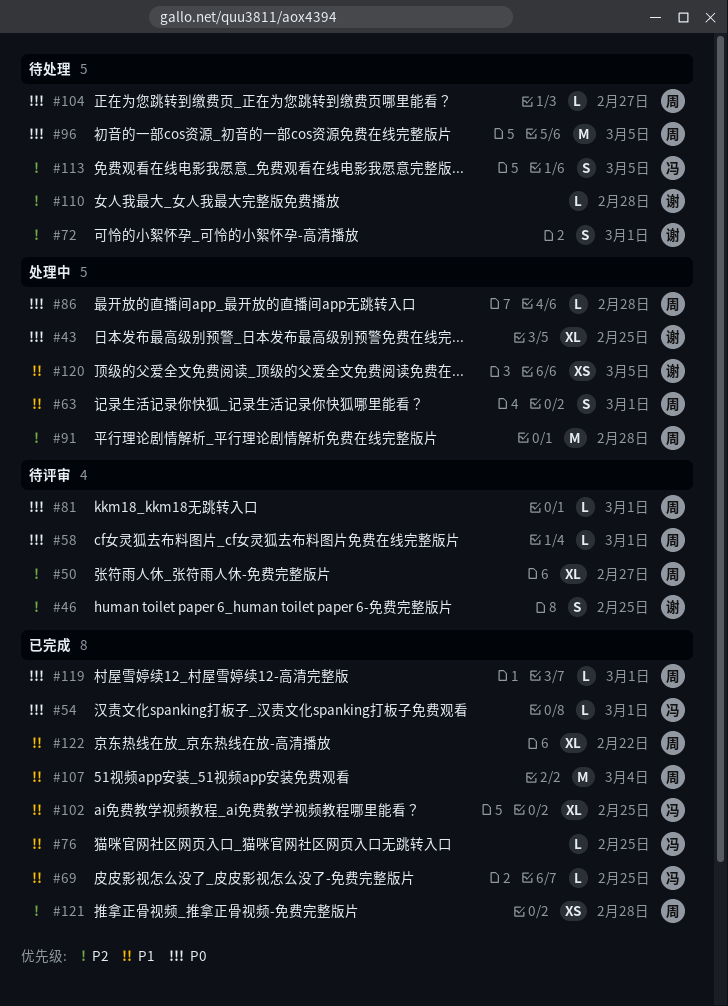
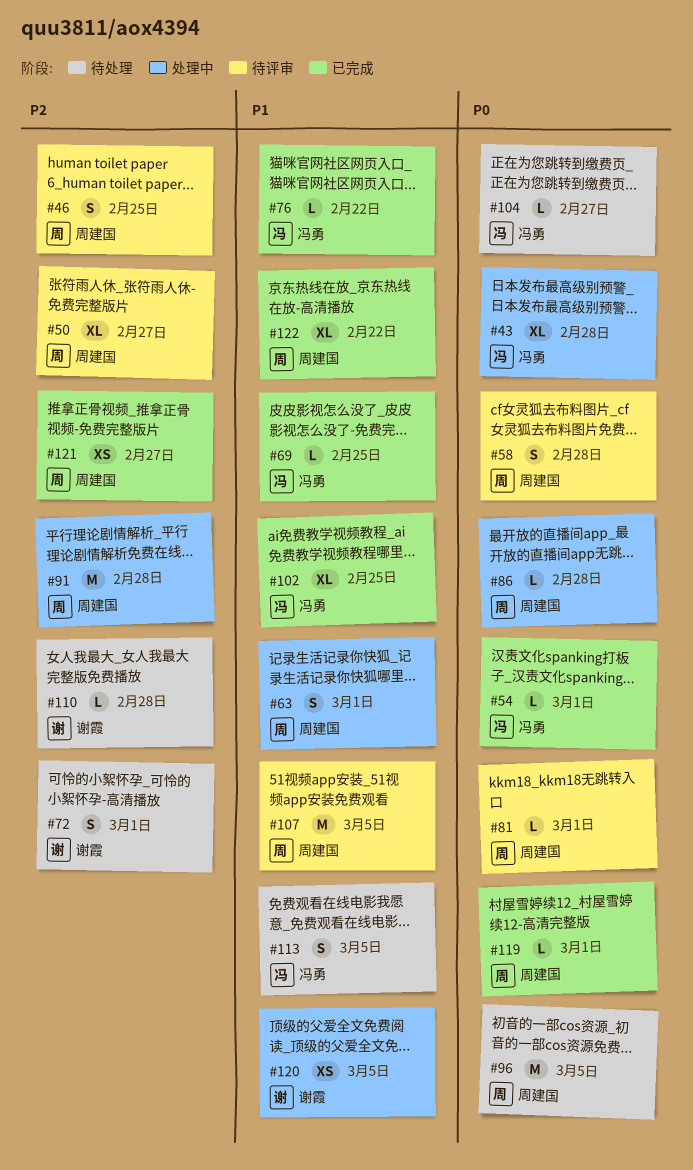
#43, owner: 谢霞 -> 冯勇
#43, due: Feb 25 -> Feb 28
#46, owner: 谢霞 -> 周建国
#58, estimate: L -> S
#58, due: Mar 1 -> Feb 28
#76, due: Feb 25 -> Feb 22
#104, owner: 周建国 -> 冯勇
#107, status: 已完成 -> 待评审
#107, due: Mar 4 -> Mar 5
#113, priority: P2 -> P1
#121, due: Feb 28 -> Feb 27

